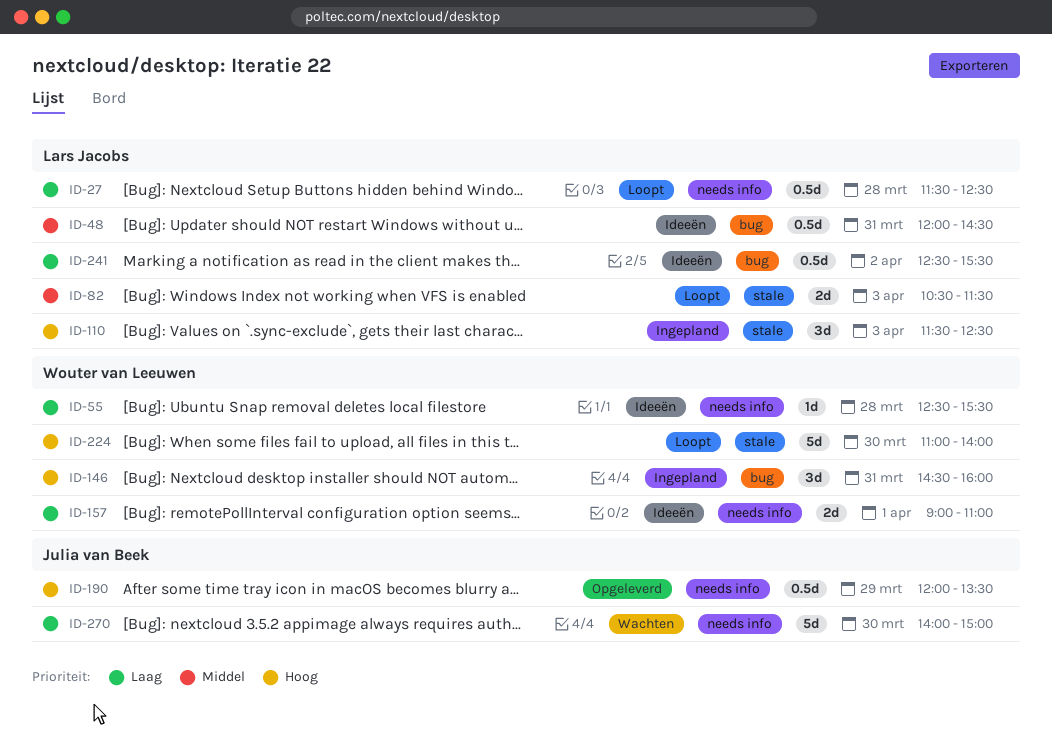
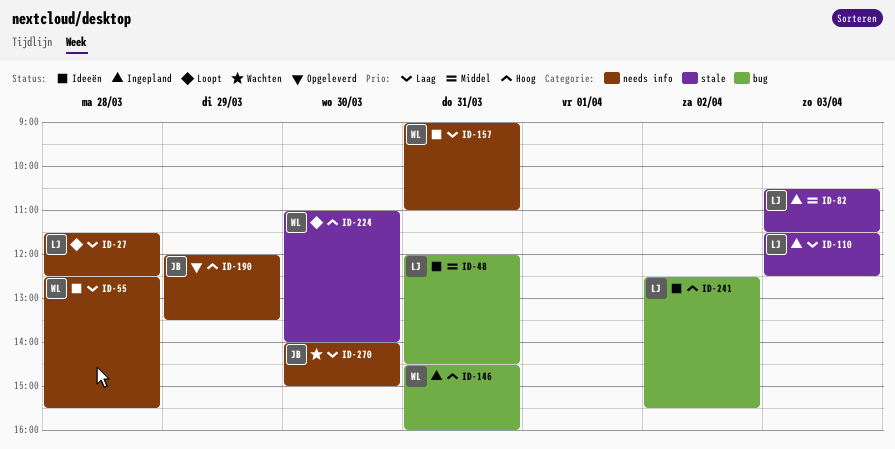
ID-82, status: Loopt -> Ingepland
ID-110, priority: Hoog -> Laag
ID-157, day: Apr 1 -> Mar 31
ID-241, priority: Laag -> Hoog

